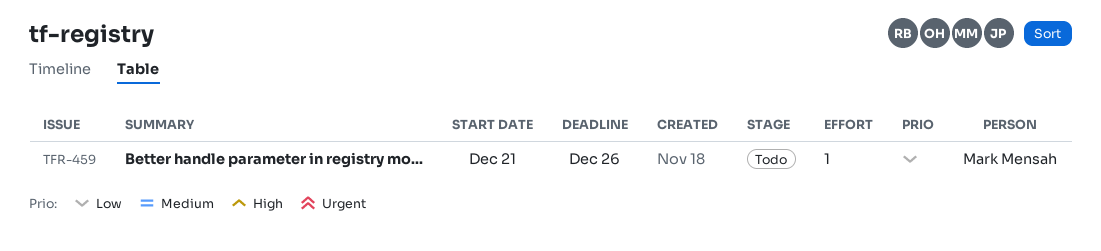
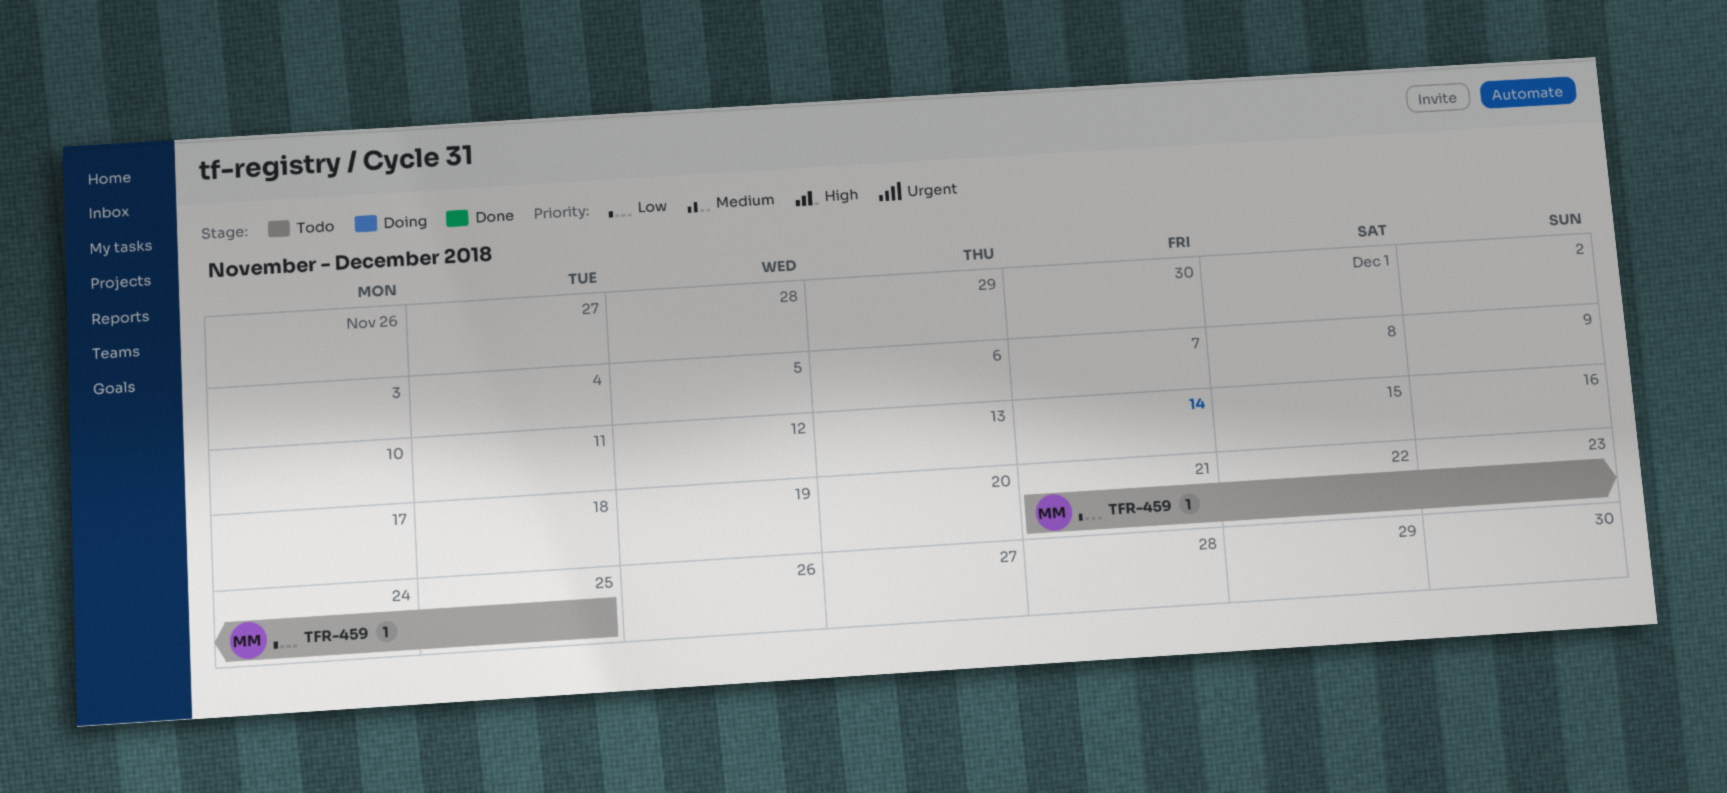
TFR-459, due: Dec 26 -> Dec 25

